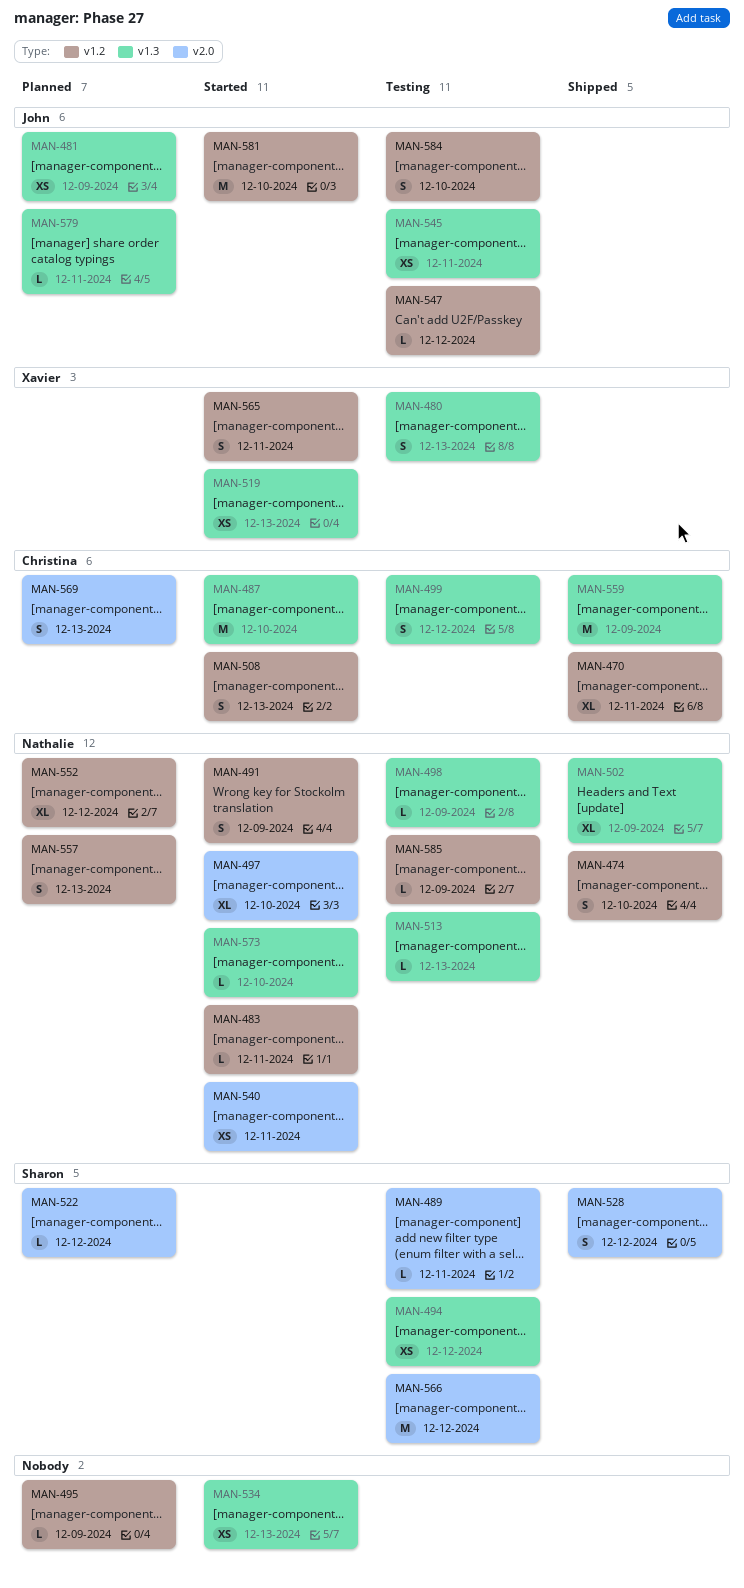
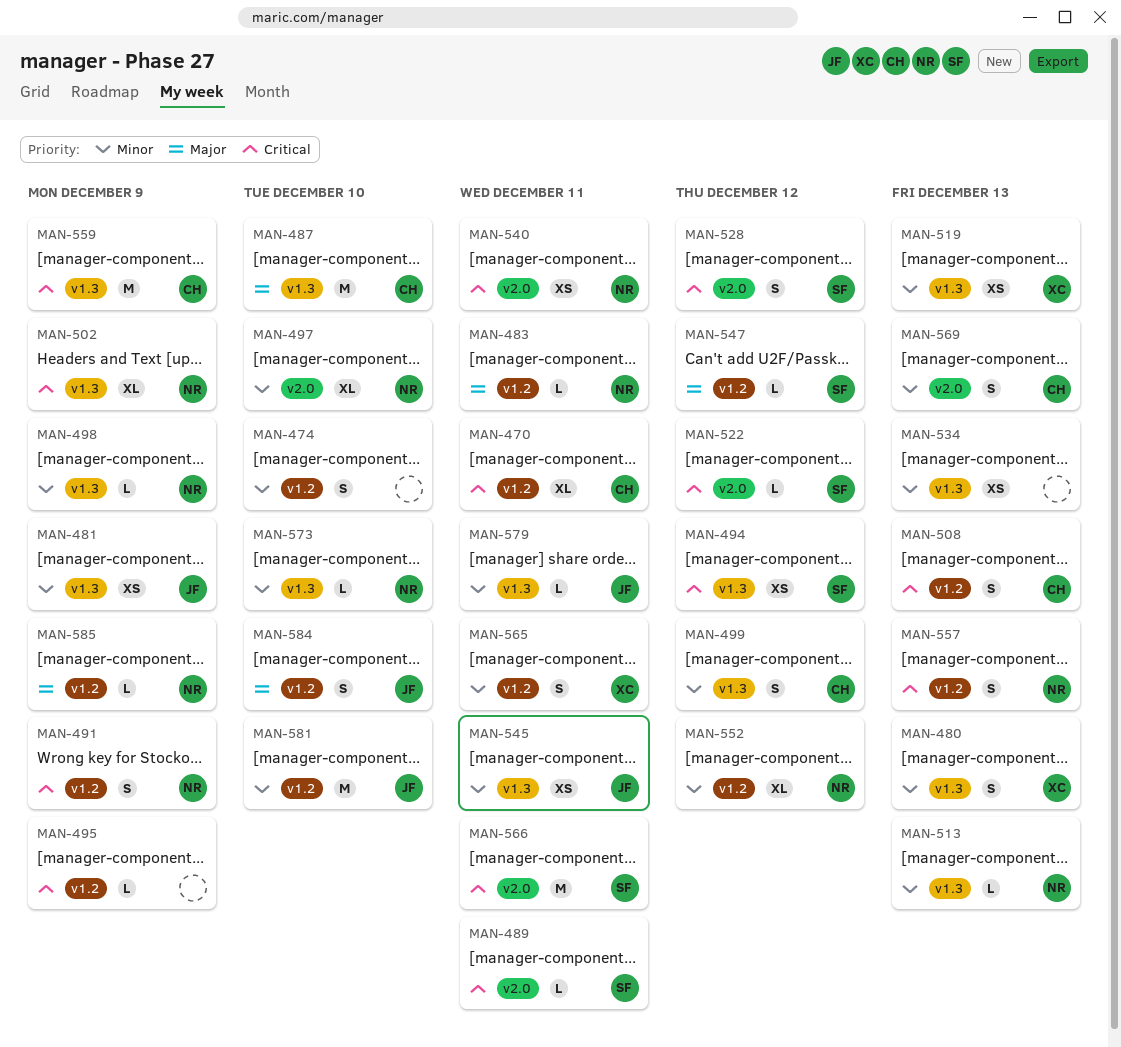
MAN-474, owner: Nathalie -> none
MAN-547, owner: John -> Sharon
MAN-566, due: Dec 12 -> Dec 11

